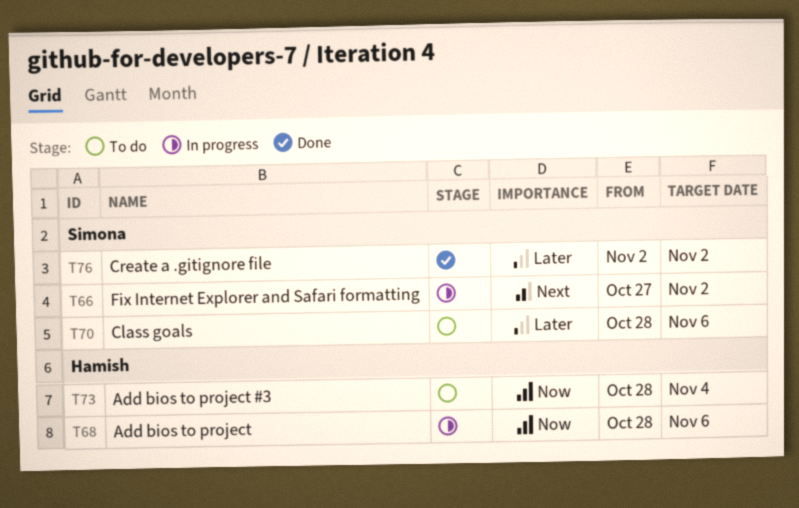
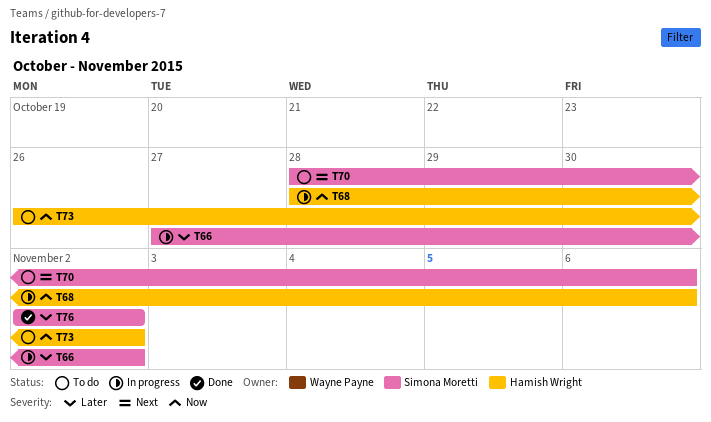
T66, priority: Next -> Later
T70, priority: Later -> Next
T73, start: Oct 28 -> Oct 26
T73, due: Nov 4 -> Nov 2

